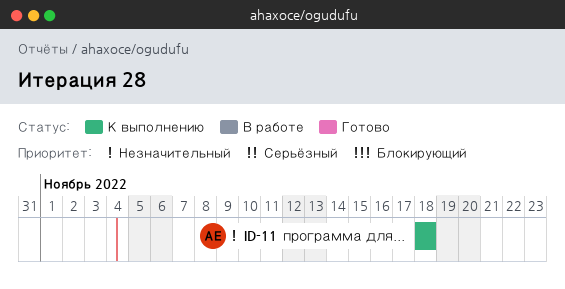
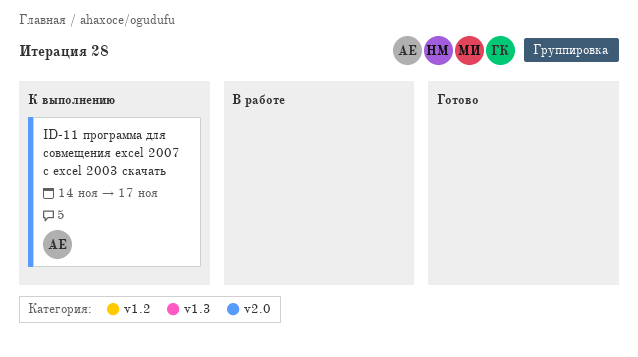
ID-11, start: Nov 18 -> Nov 14
ID-11, due: Nov 18 -> Nov 17

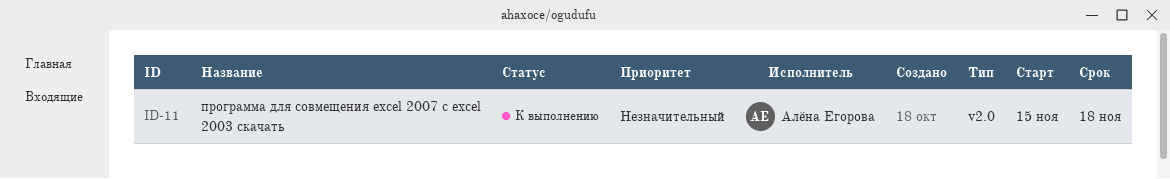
ID-11, start: Nov 14 -> Nov 15
ID-11, due: Nov 17 -> Nov 18

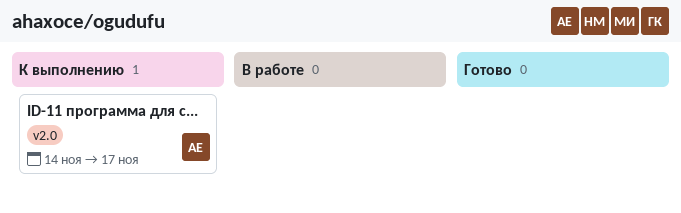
ID-11, start: Nov 15 -> Nov 14
ID-11, due: Nov 18 -> Nov 17

